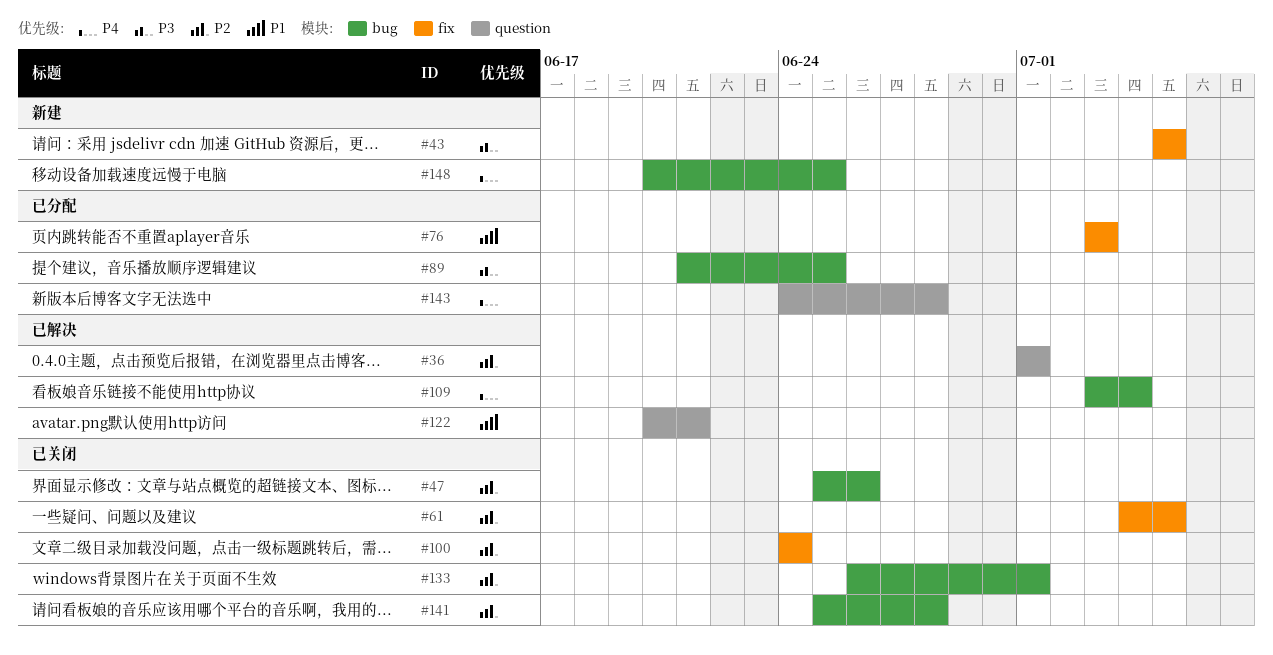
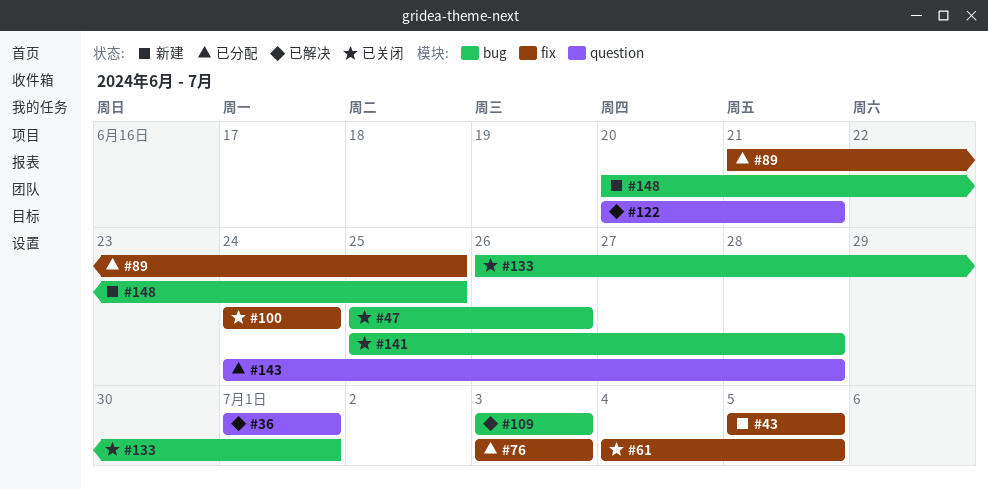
#89, label: bug -> fix
#109, due: Jul 4 -> Jul 3

